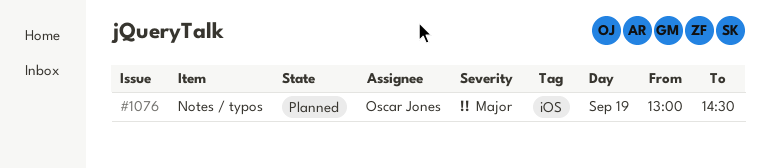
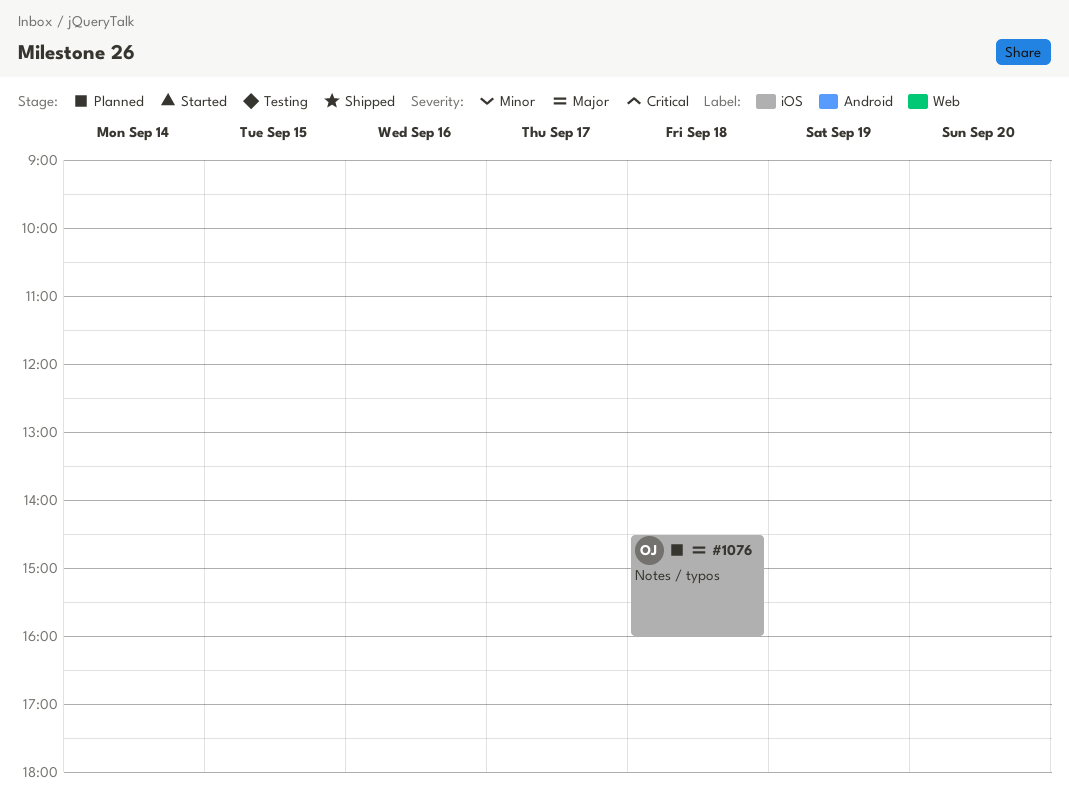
#1076, day: Sep 19 -> Sep 18
#1076, begins: 13:00 -> 14:30
#1076, ends: 14:30 -> 16:00

